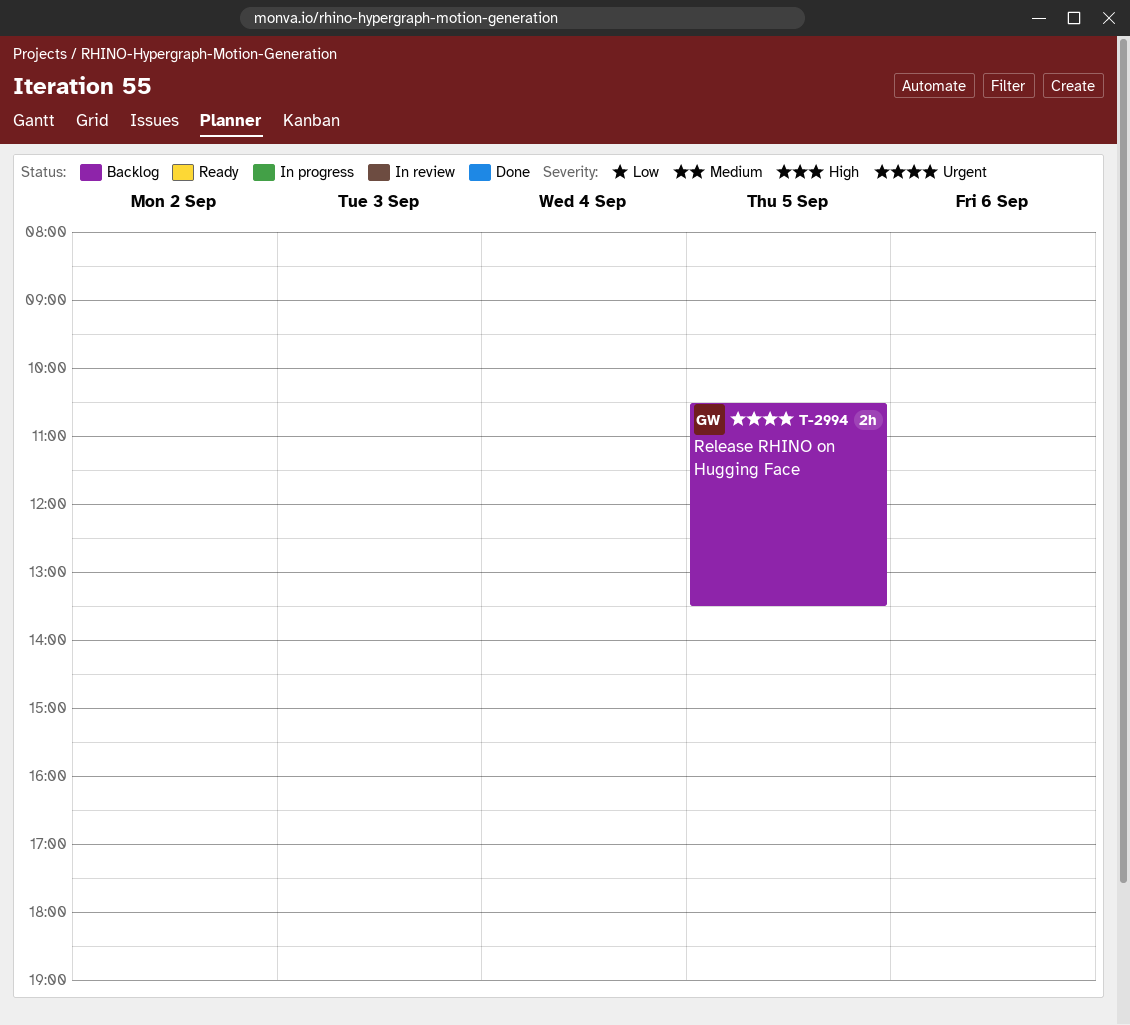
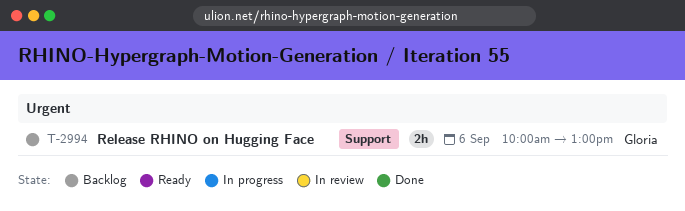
T-2994, day: Sep 5 -> Sep 6
T-2994, begins: 10:30 -> 10:00
T-2994, ends: 13:30 -> 13:00

